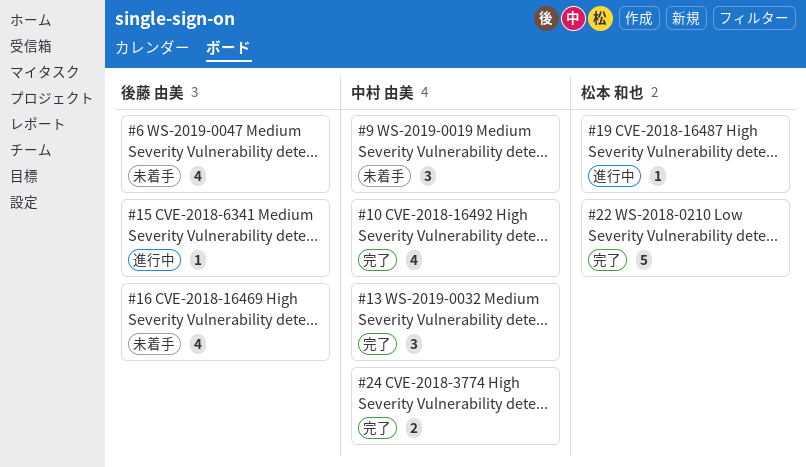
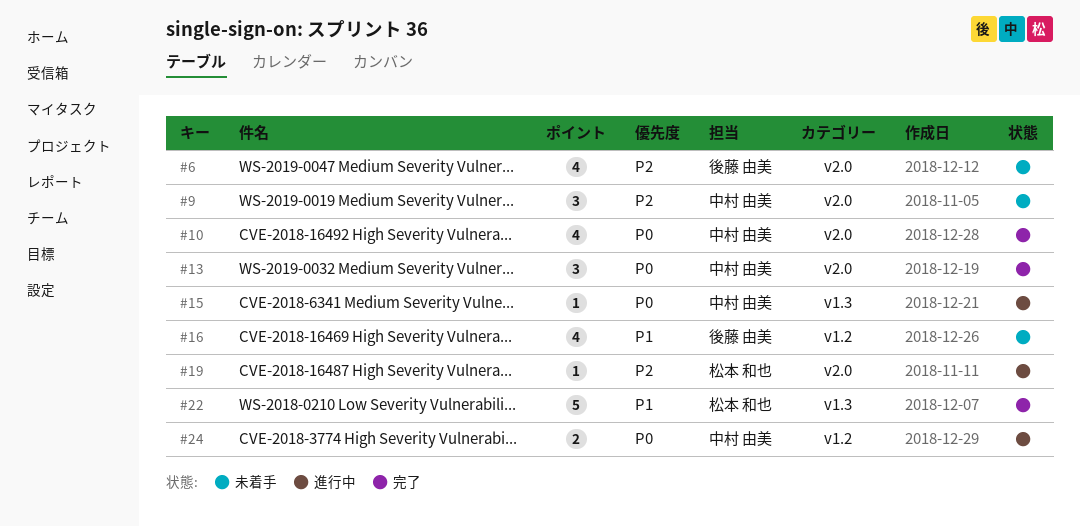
#15, owner: 後藤 由美 -> 中村 由美
#24, status: 完了 -> 進行中

